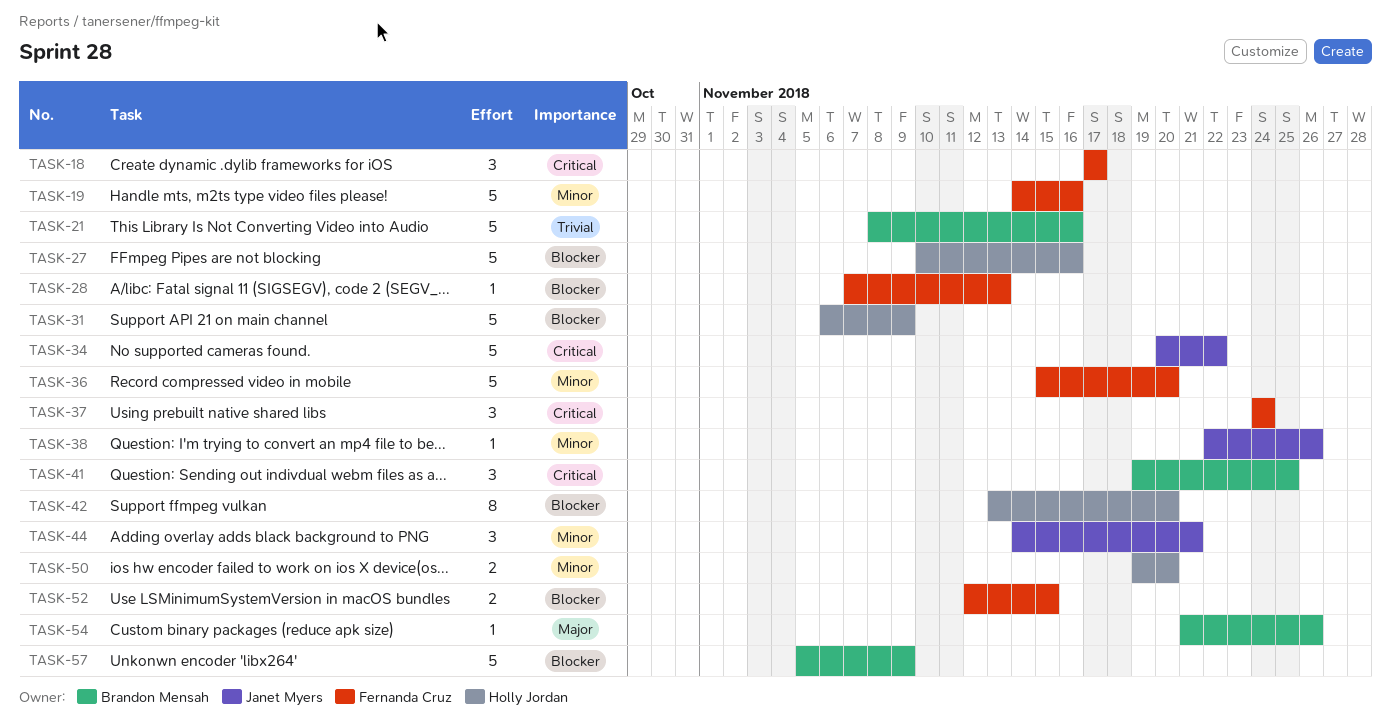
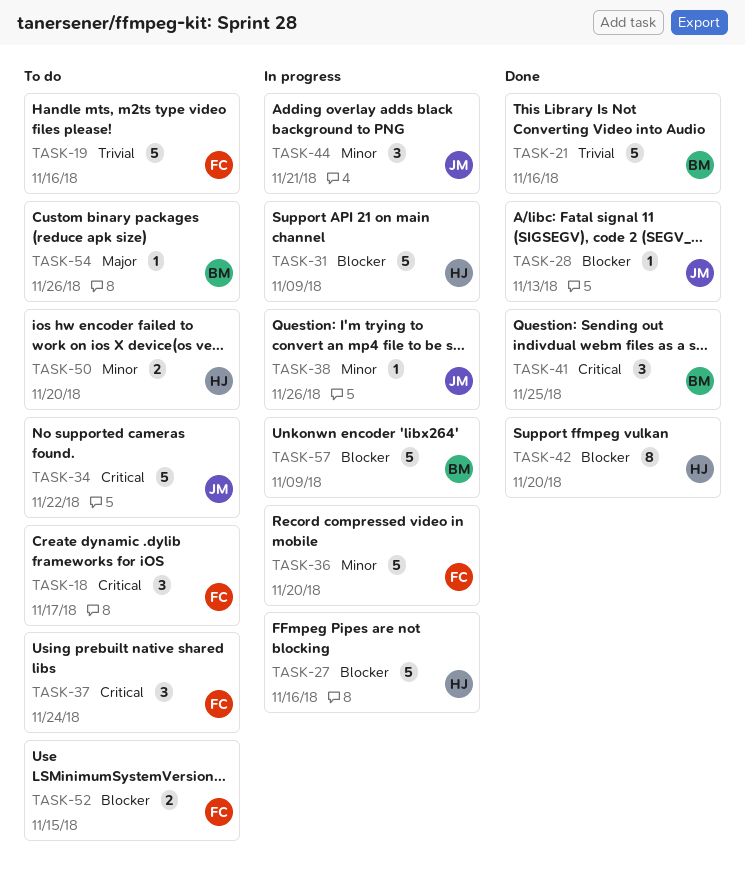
TASK-19, priority: Minor -> Trivial
TASK-28, owner: Fernanda Cruz -> Janet Myers

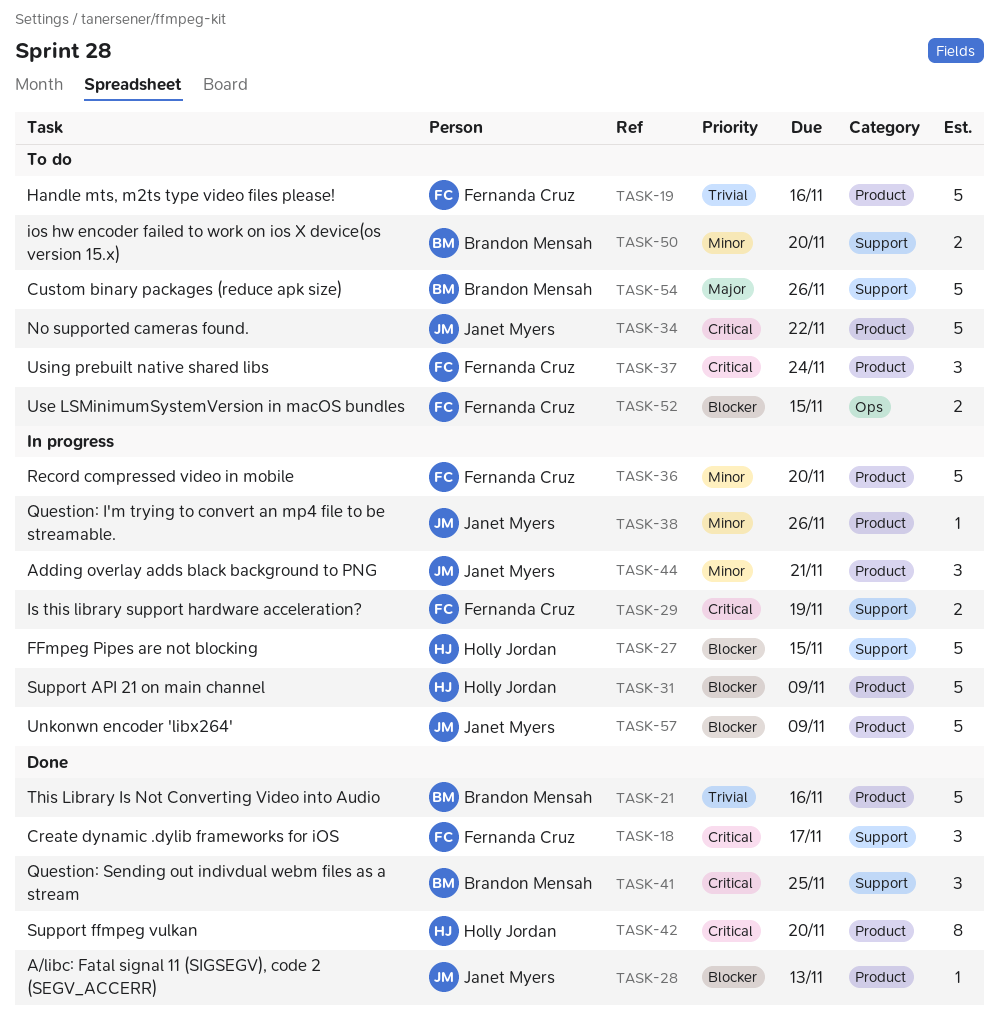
TASK-18, status: To do -> Done
TASK-27, due: Nov 16 -> Nov 15
TASK-29: none -> present
TASK-42, priority: Blocker -> Critical
TASK-50, owner: Holly Jordan -> Brandon Mensah
TASK-54, estimate: 1 -> 5
TASK-57, owner: Brandon Mensah -> Janet Myers

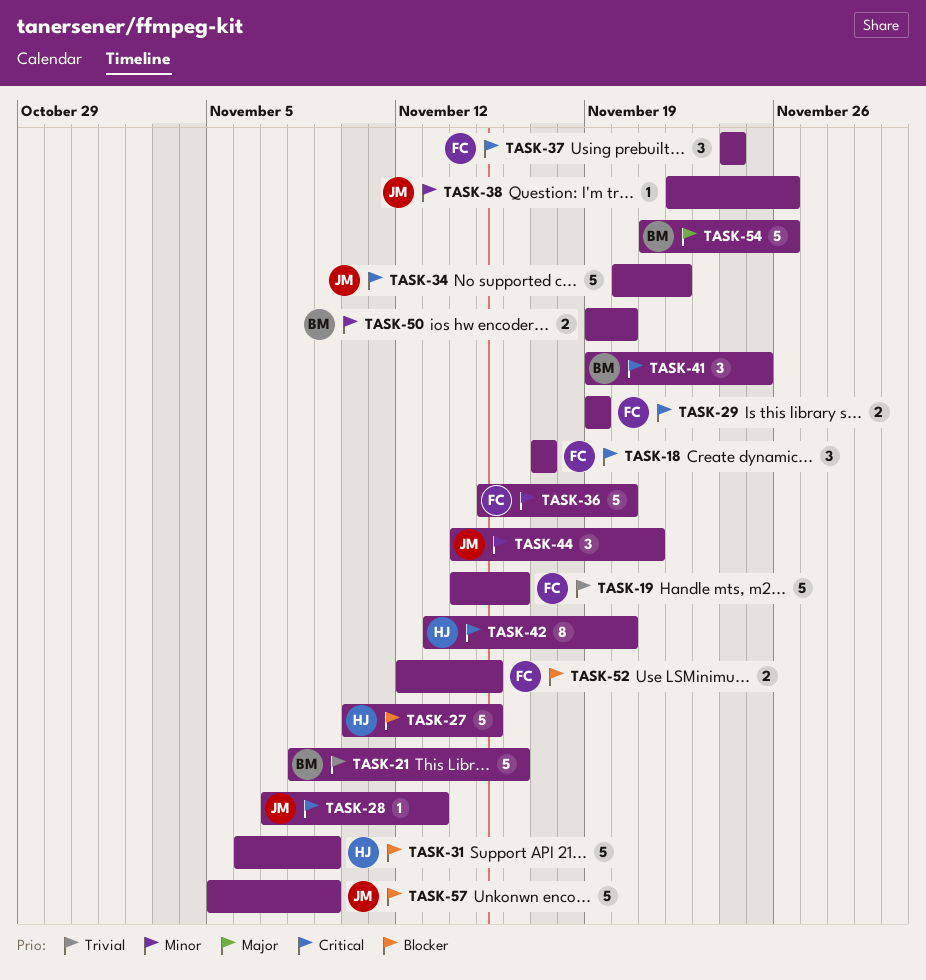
TASK-28, priority: Blocker -> Critical

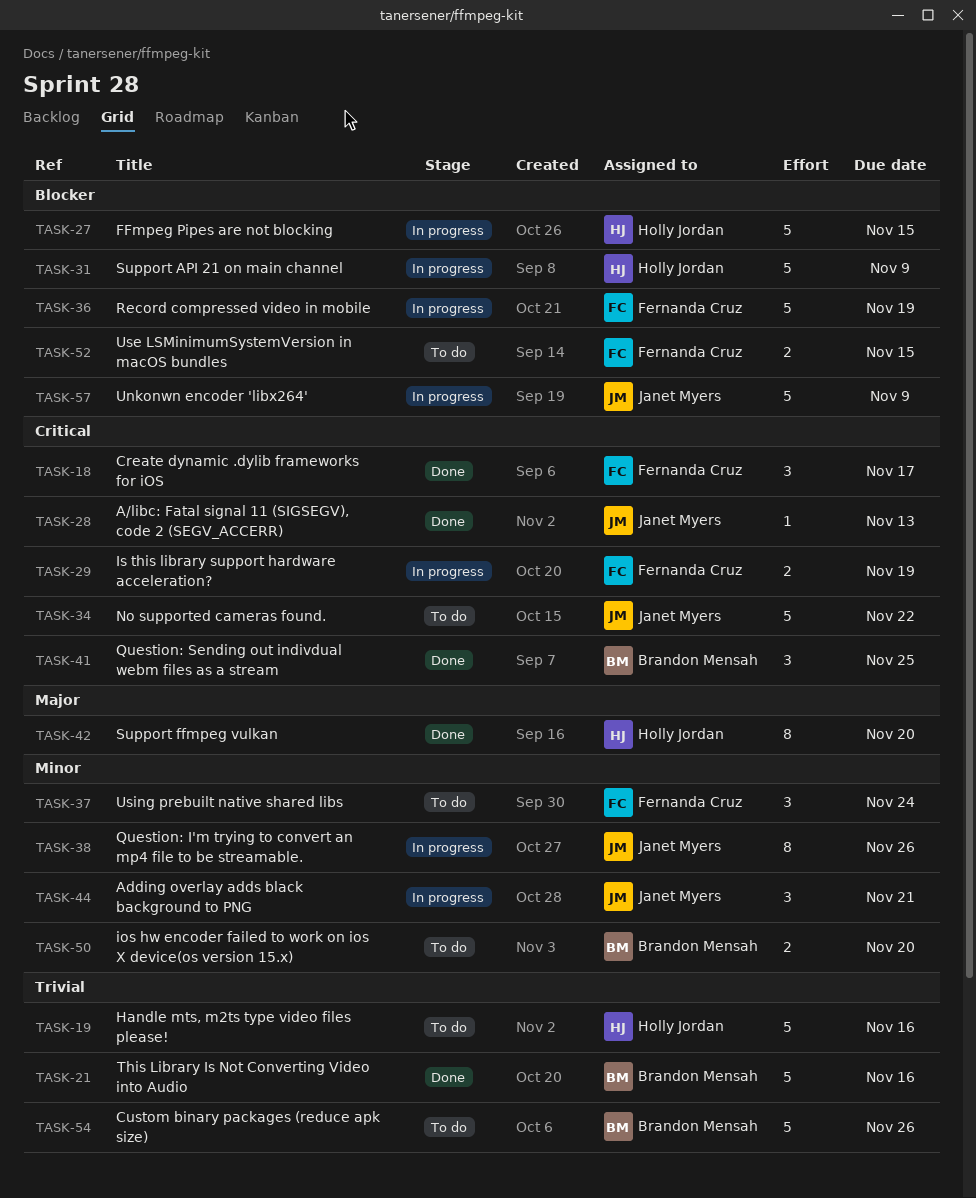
TASK-19, owner: Fernanda Cruz -> Holly Jordan
TASK-36, priority: Minor -> Blocker
TASK-36, due: Nov 20 -> Nov 19
TASK-37, priority: Critical -> Minor
TASK-38, estimate: 1 -> 8
TASK-42, priority: Critical -> Major
TASK-54, priority: Major -> Trivial

